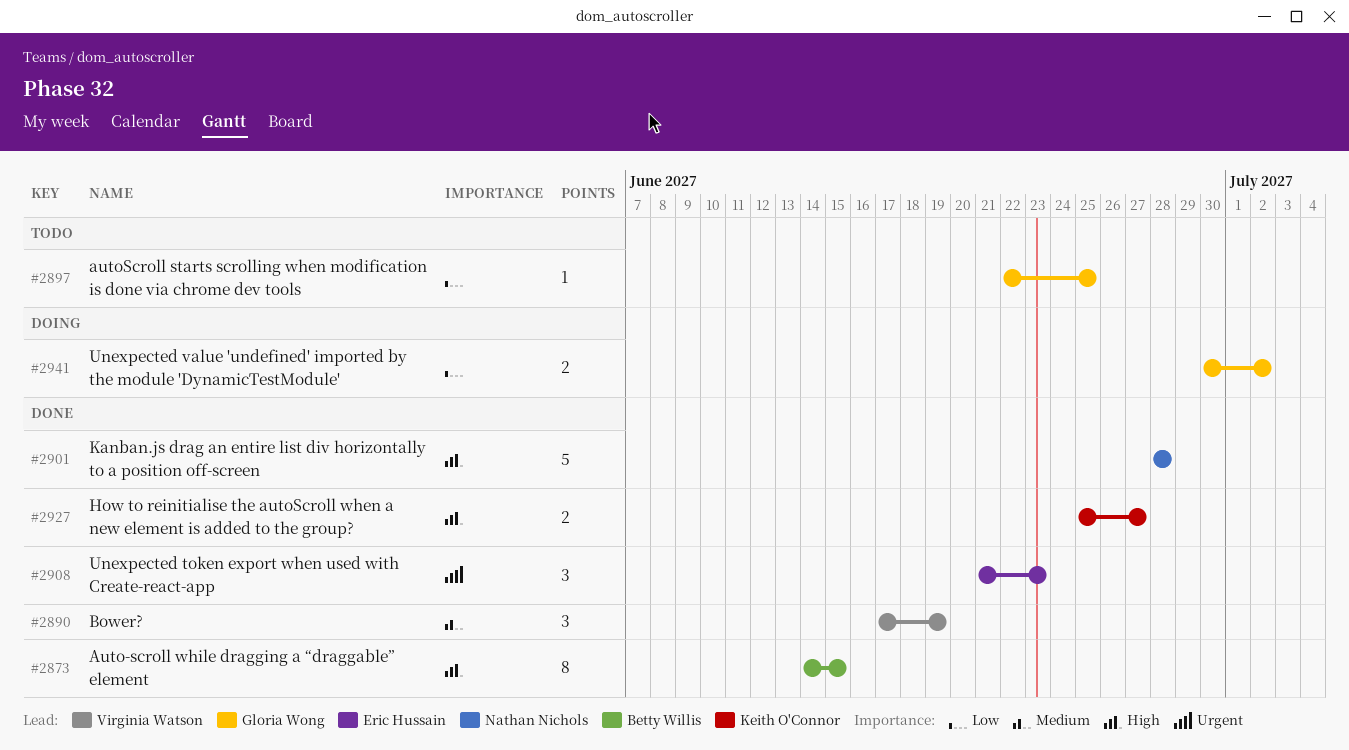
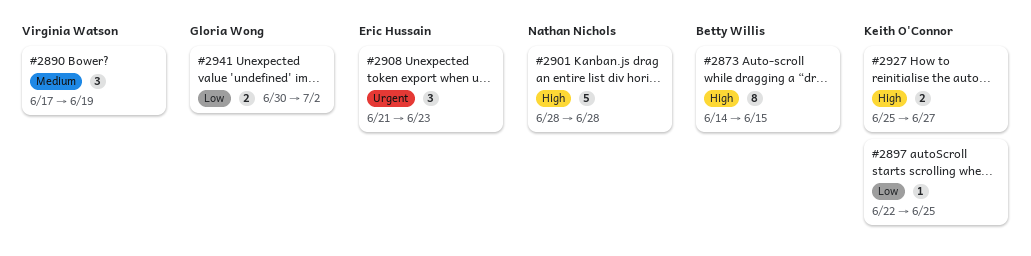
#2897, owner: Gloria Wong -> Keith O'Connor

